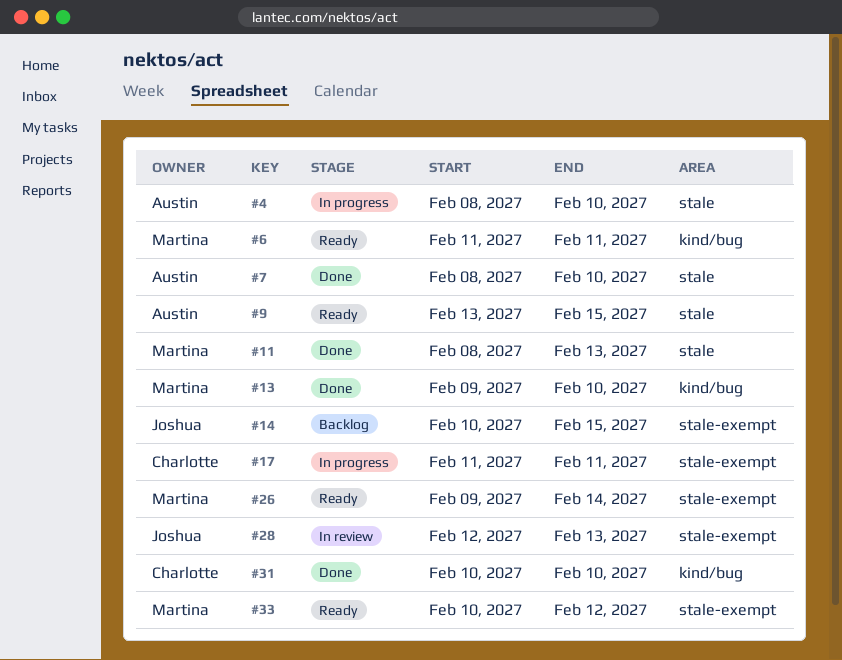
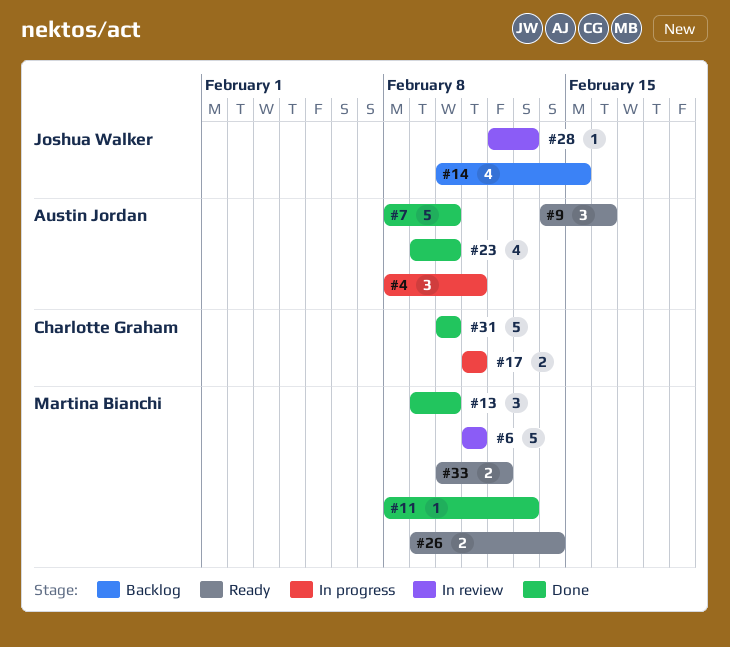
#4, due: Feb 10 -> Feb 11
#6, status: Ready -> In review
#9, start: Feb 13 -> Feb 14
#9, due: Feb 15 -> Feb 16
#23: none -> present

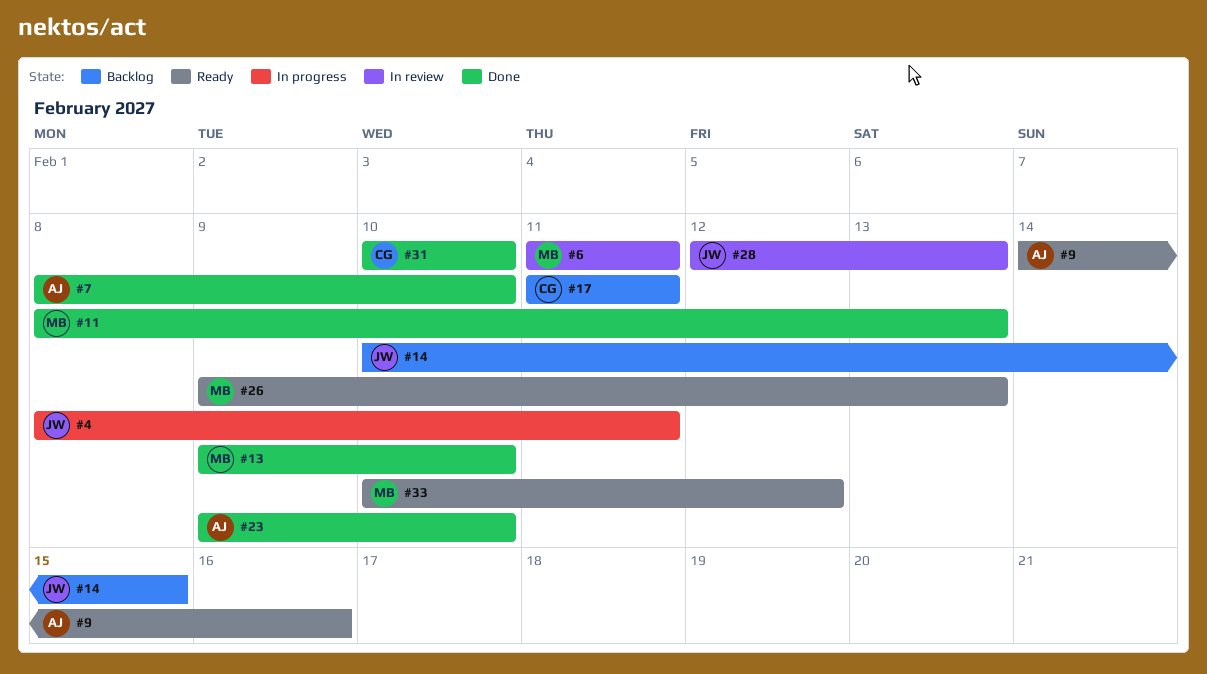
#4, owner: Austin Jordan -> Joshua Walker
#17, status: In progress -> Backlog
#26, due: Feb 14 -> Feb 13

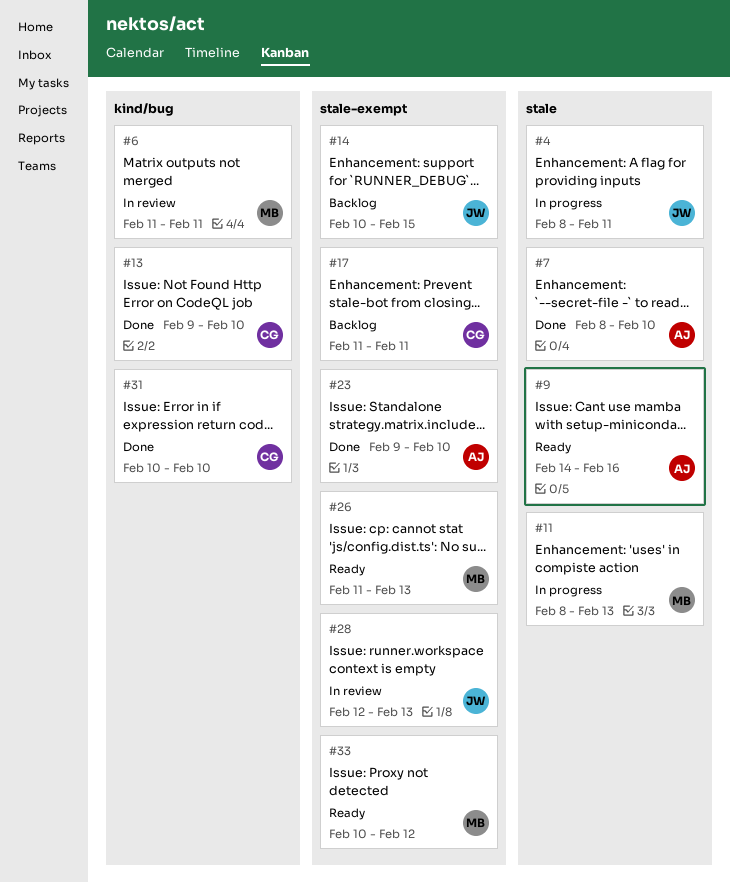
#11, status: Done -> In progress
#13, owner: MB -> CG
#26, start: Feb 9 -> Feb 11

